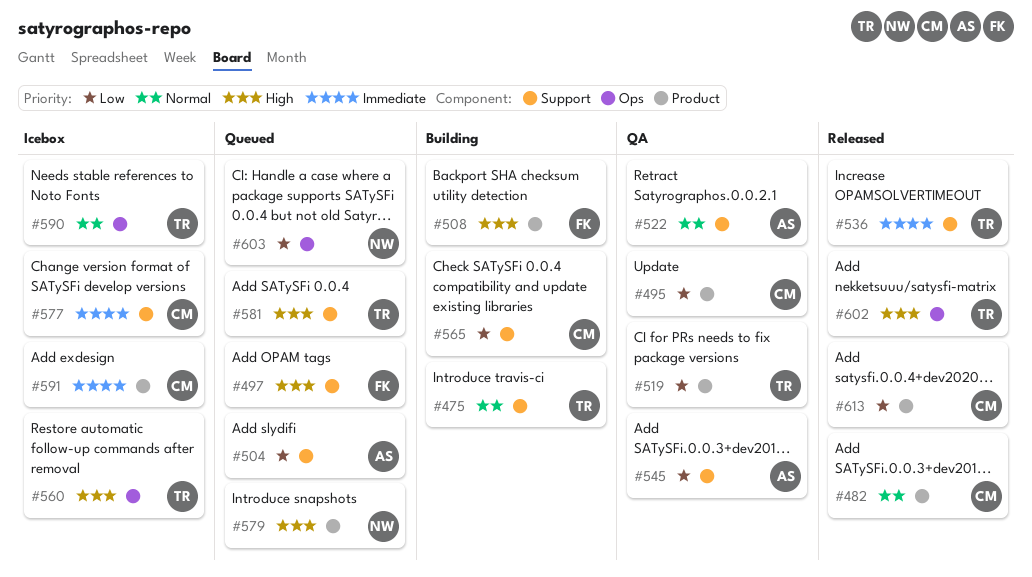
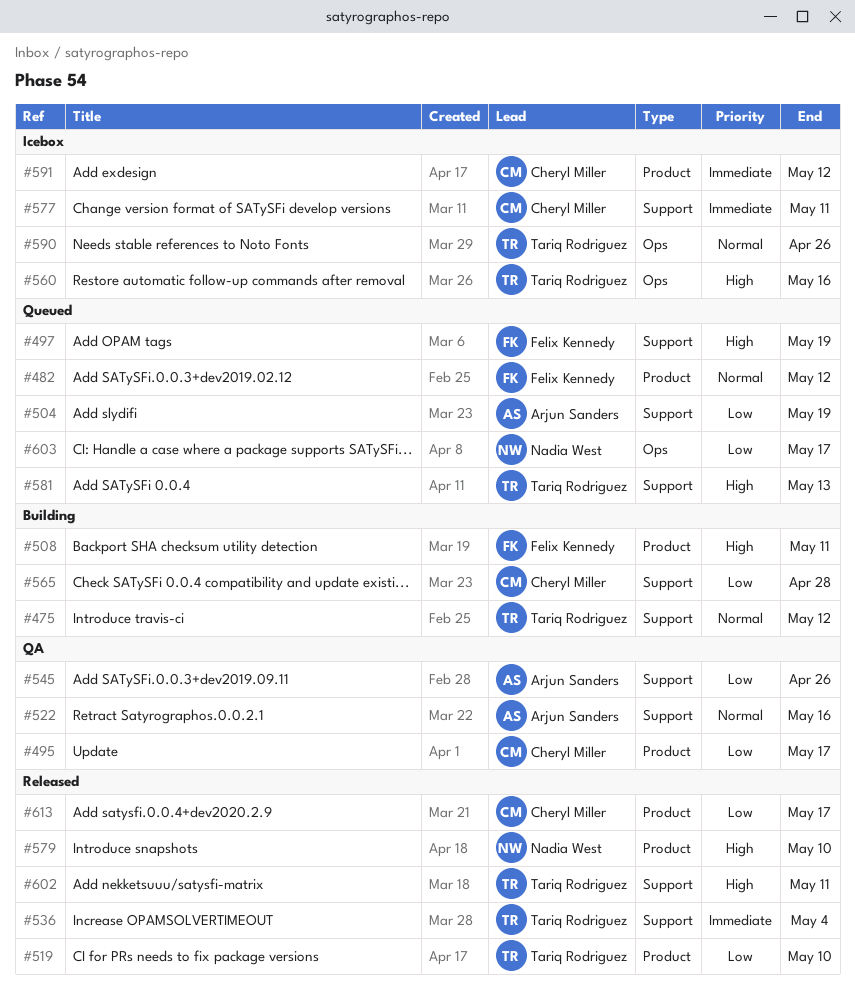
#482, status: Released -> Queued
#482, owner: Cheryl Miller -> Felix Kennedy
#519, status: QA -> Released
#579, status: Queued -> Released
#602, label: Ops -> Support

